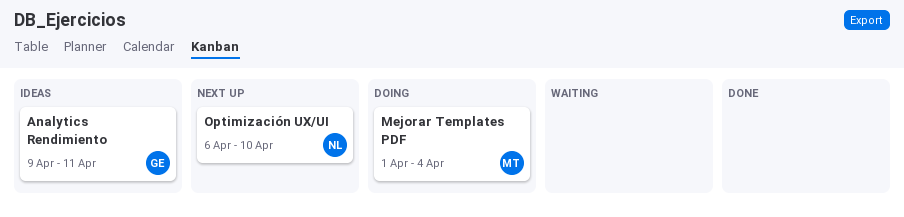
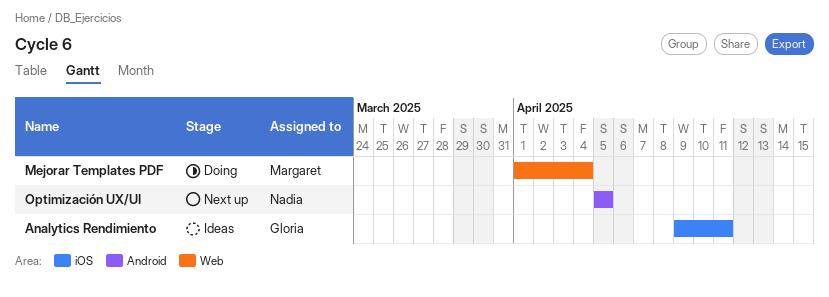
Optimización UX/UI, start: Apr 6 -> Apr 5
Optimización UX/UI, due: Apr 10 -> Apr 5

